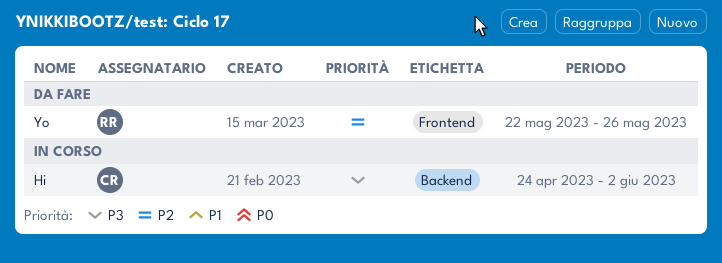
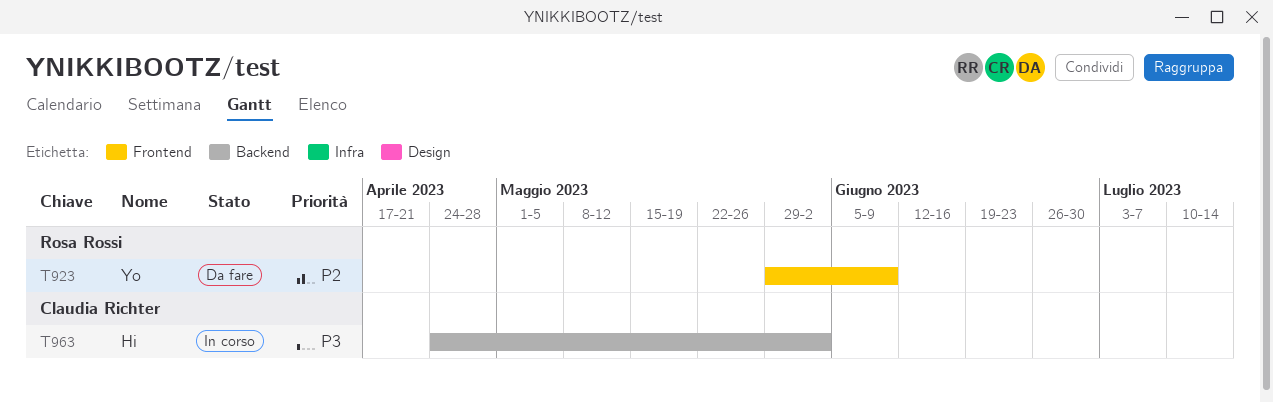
Yo, start: May 22 -> May 29
Yo, due: May 26 -> Jun 9

